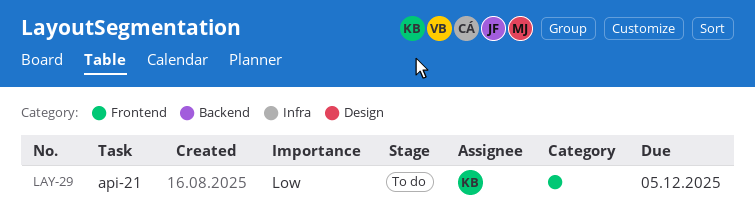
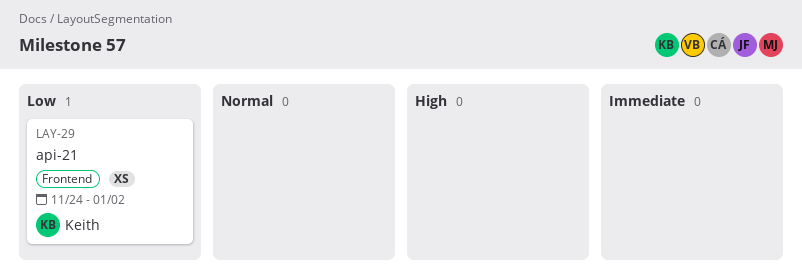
LAY-29, due: Dec 5 -> Jan 2

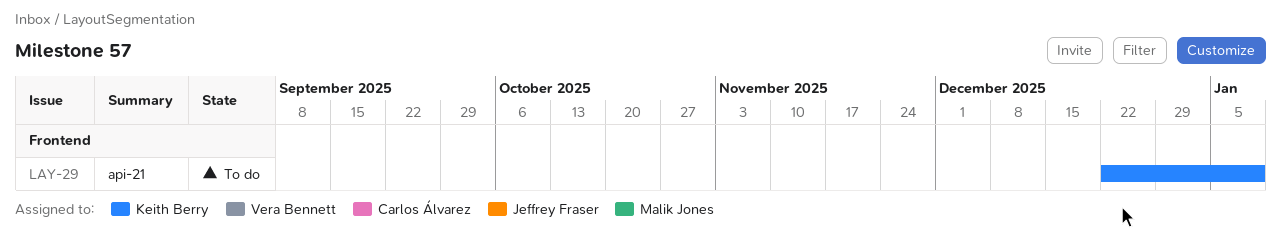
LAY-29, start: Nov 24 -> Dec 22
LAY-29, due: Jan 2 -> Jan 9

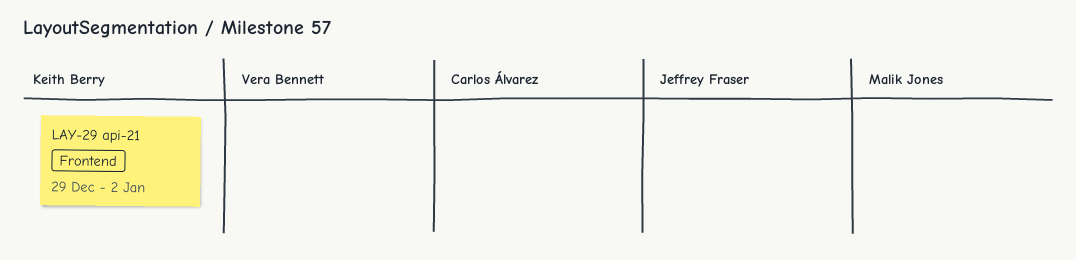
LAY-29, start: Dec 22 -> Dec 29
LAY-29, due: Jan 9 -> Jan 2

